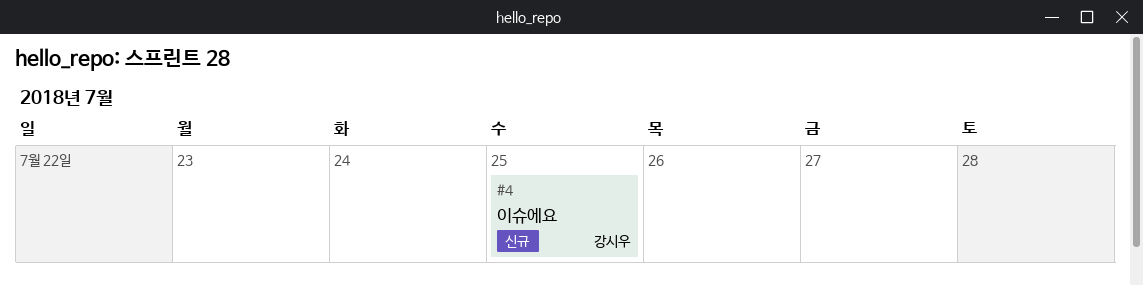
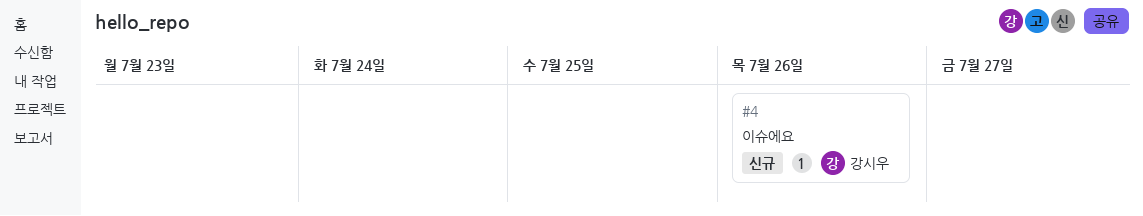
#4, due: Jul 25 -> Jul 26

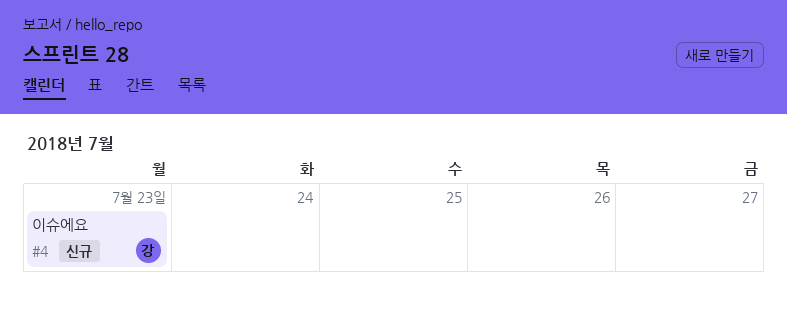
#4, due: Jul 26 -> Jul 23

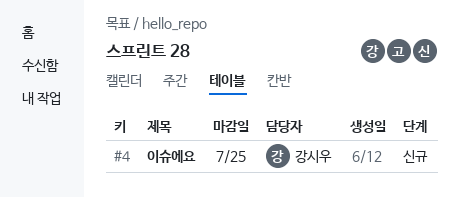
#4, due: Jul 23 -> Jul 25

